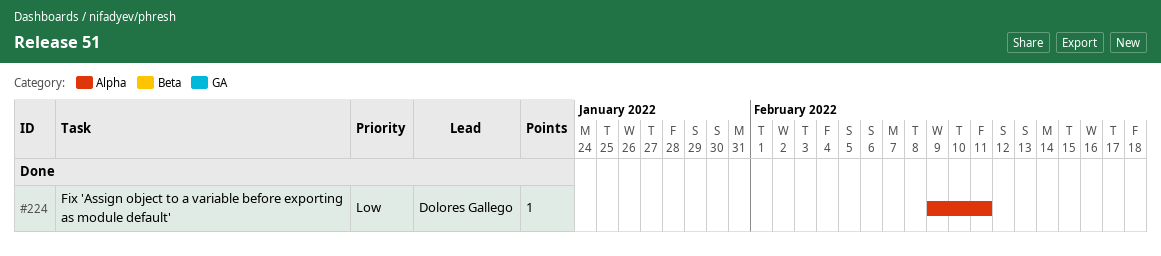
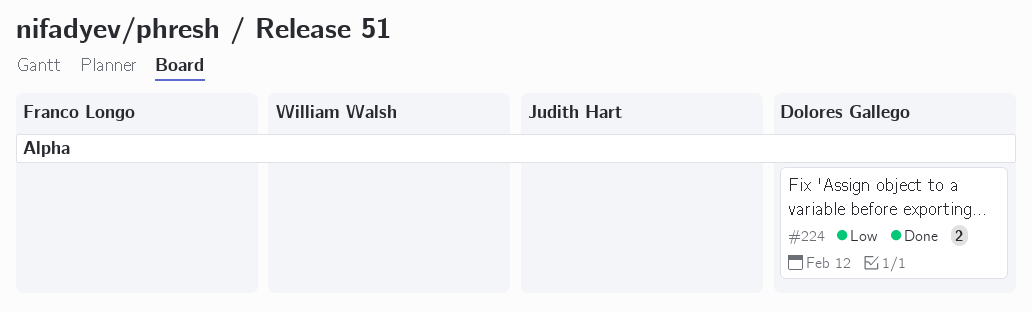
#224, estimate: 1 -> 2
#224, due: Feb 11 -> Feb 12

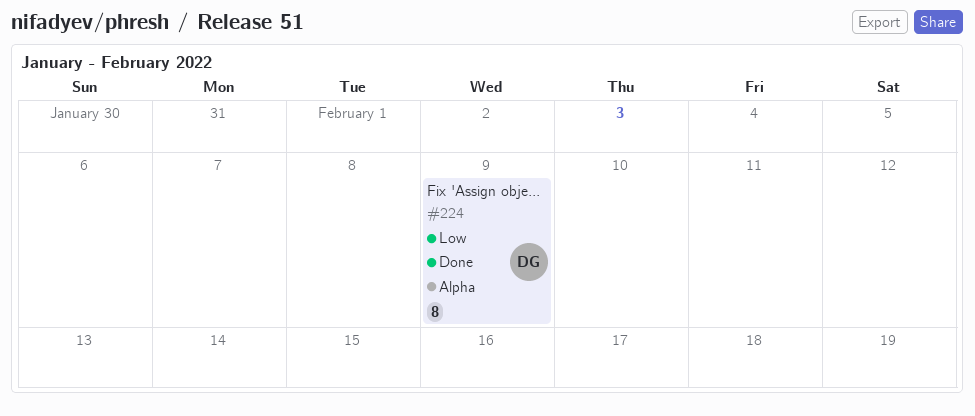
#224, estimate: 2 -> 8
#224, due: Feb 12 -> Feb 9

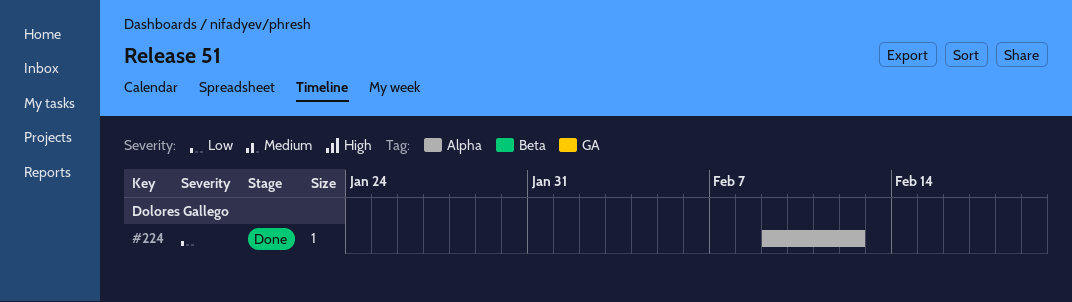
#224, estimate: 8 -> 1
#224, due: Feb 9 -> Feb 12

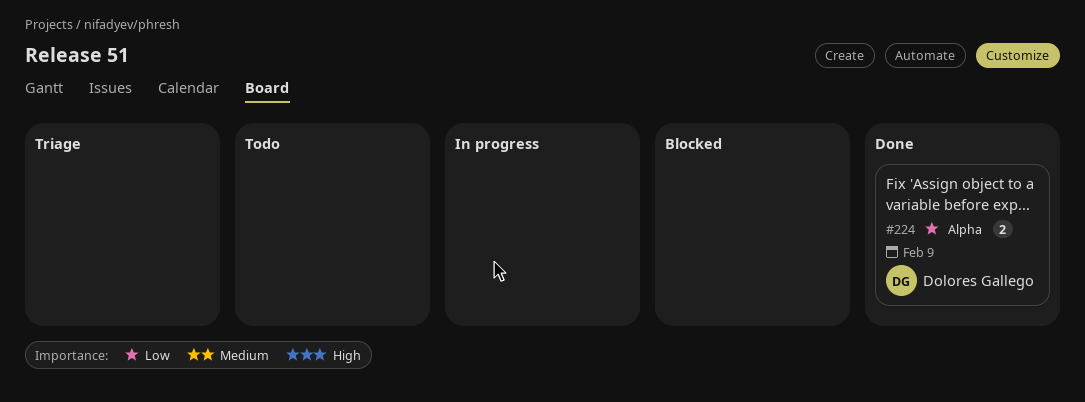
#224, estimate: 1 -> 2
#224, due: Feb 12 -> Feb 9

